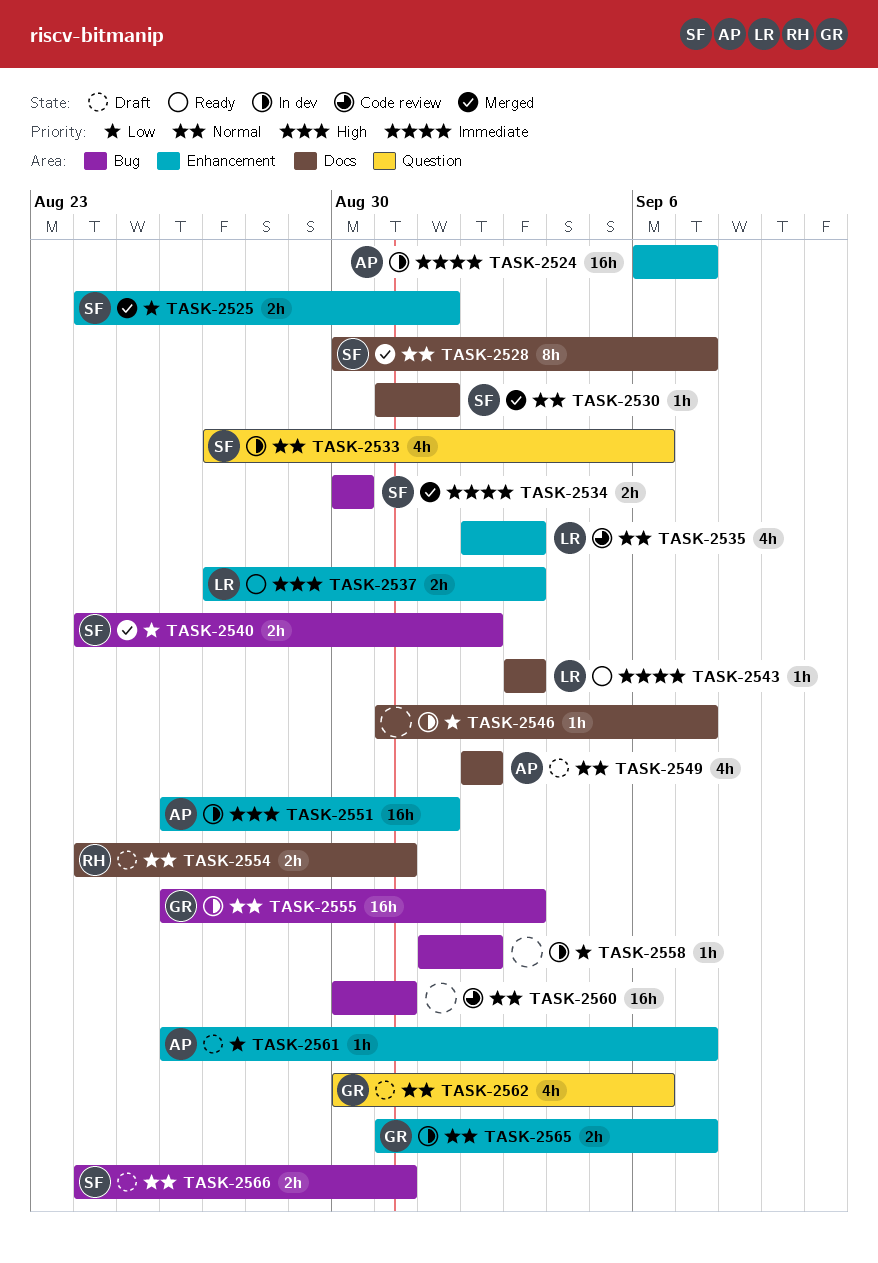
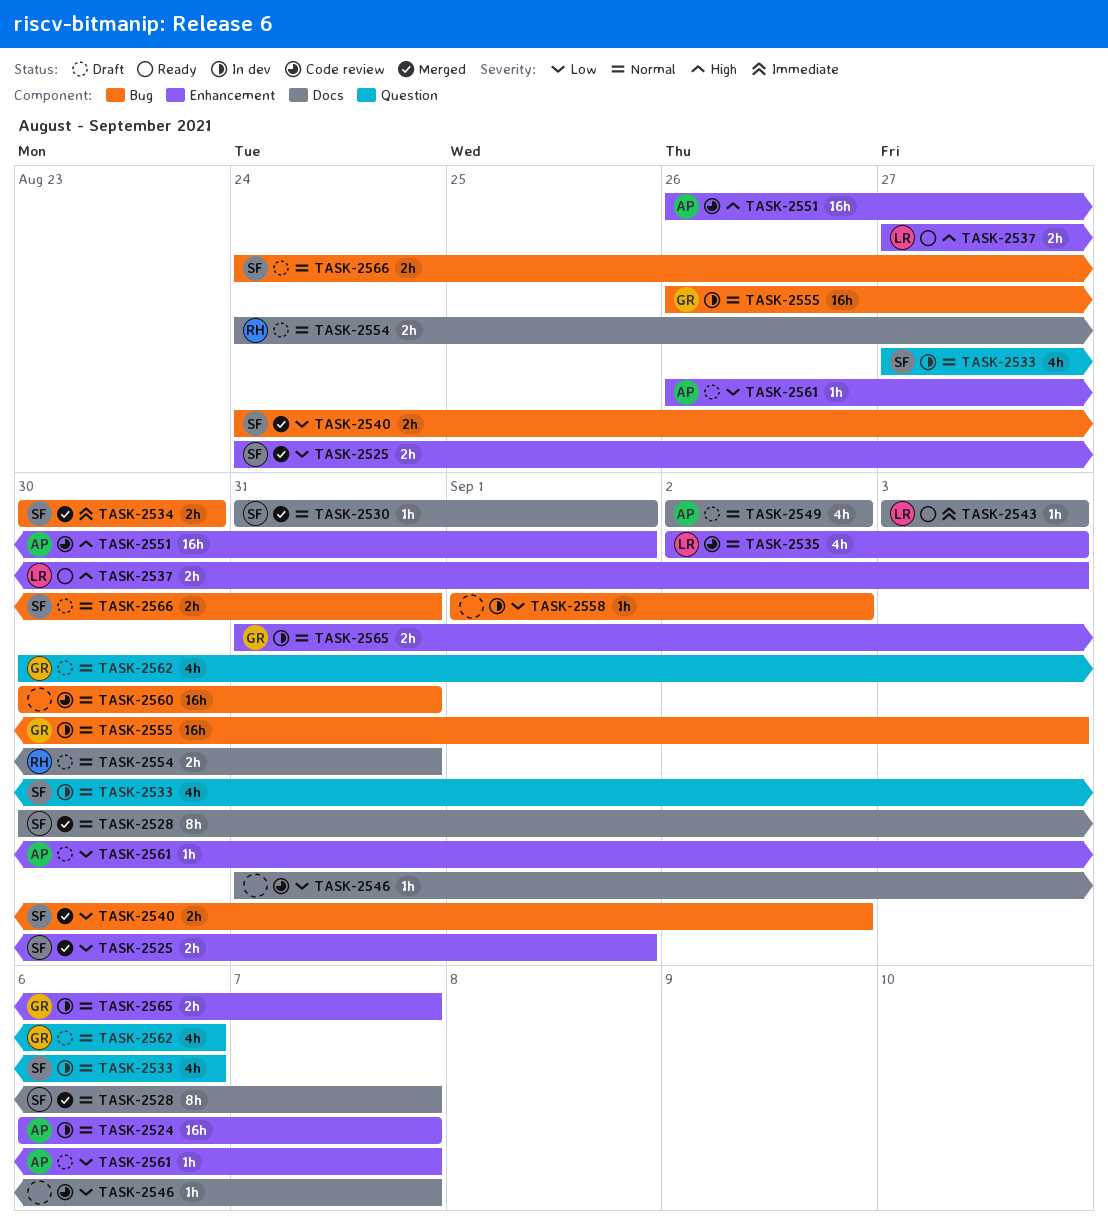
TASK-2524, priority: Immediate -> Normal
TASK-2546, status: In dev -> Code review
TASK-2551, status: In dev -> Code review

